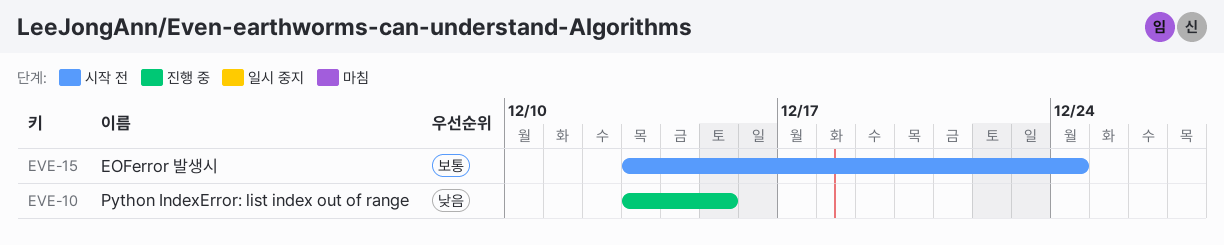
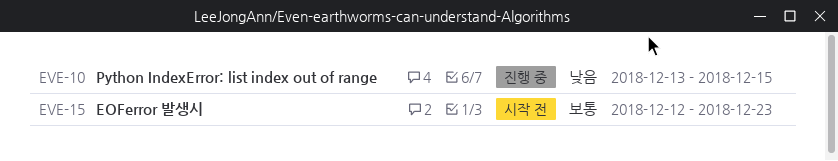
EVE-15, start: Dec 13 -> Dec 12
EVE-15, due: Dec 24 -> Dec 23

